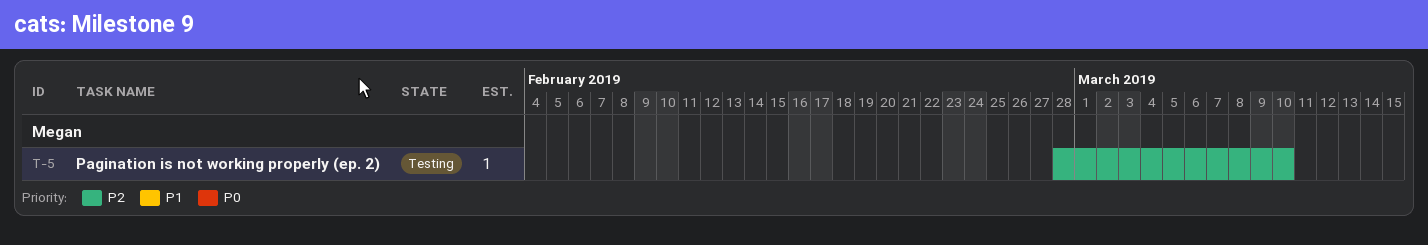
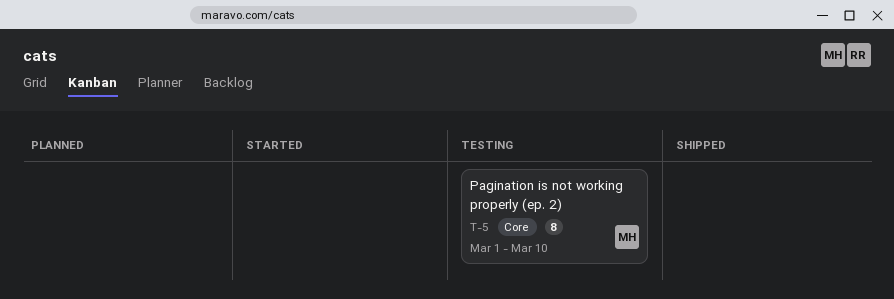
T-5, estimate: 1 -> 8
T-5, start: Feb 28 -> Mar 1

